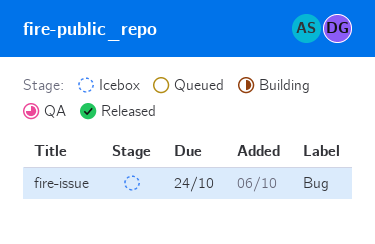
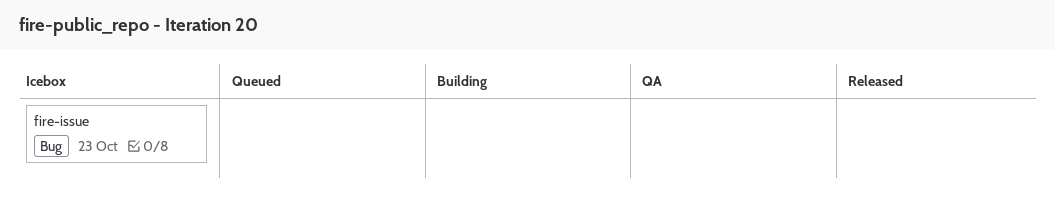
fire-issue, due: Oct 24 -> Oct 23

